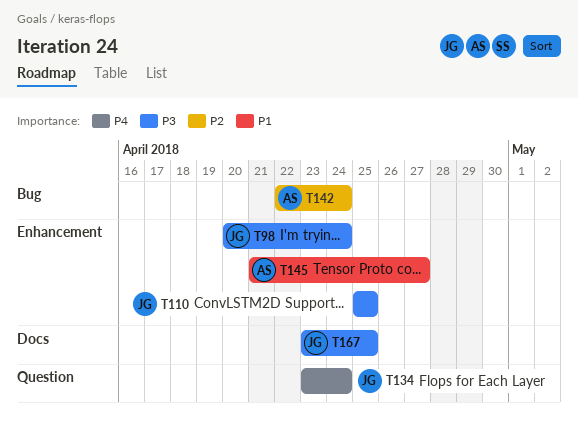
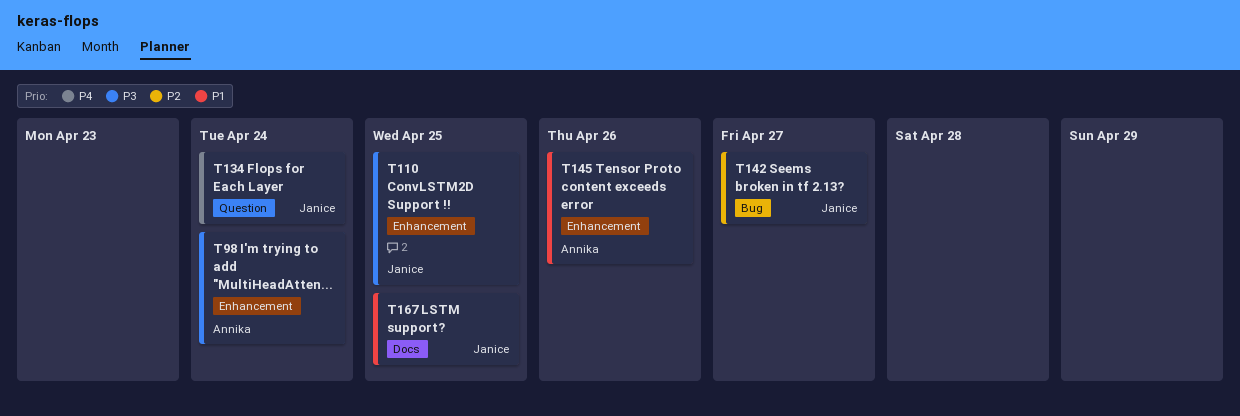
T98, owner: Janice -> Annika
T142, owner: Annika -> Janice
T142, due: Apr 24 -> Apr 27
T145, due: Apr 27 -> Apr 26
T167, priority: P3 -> P1

